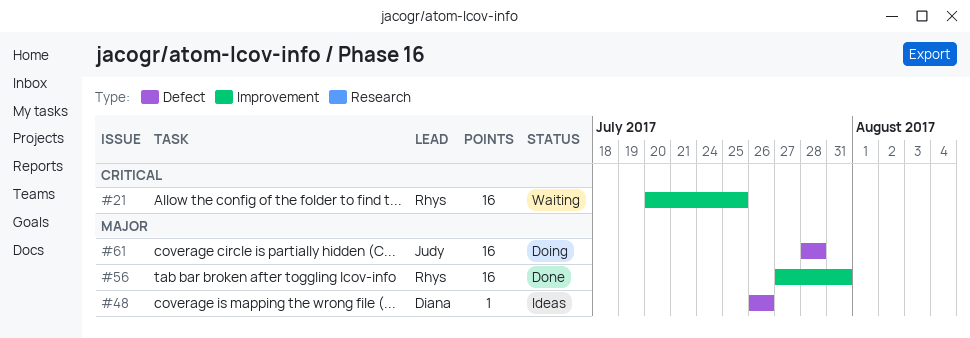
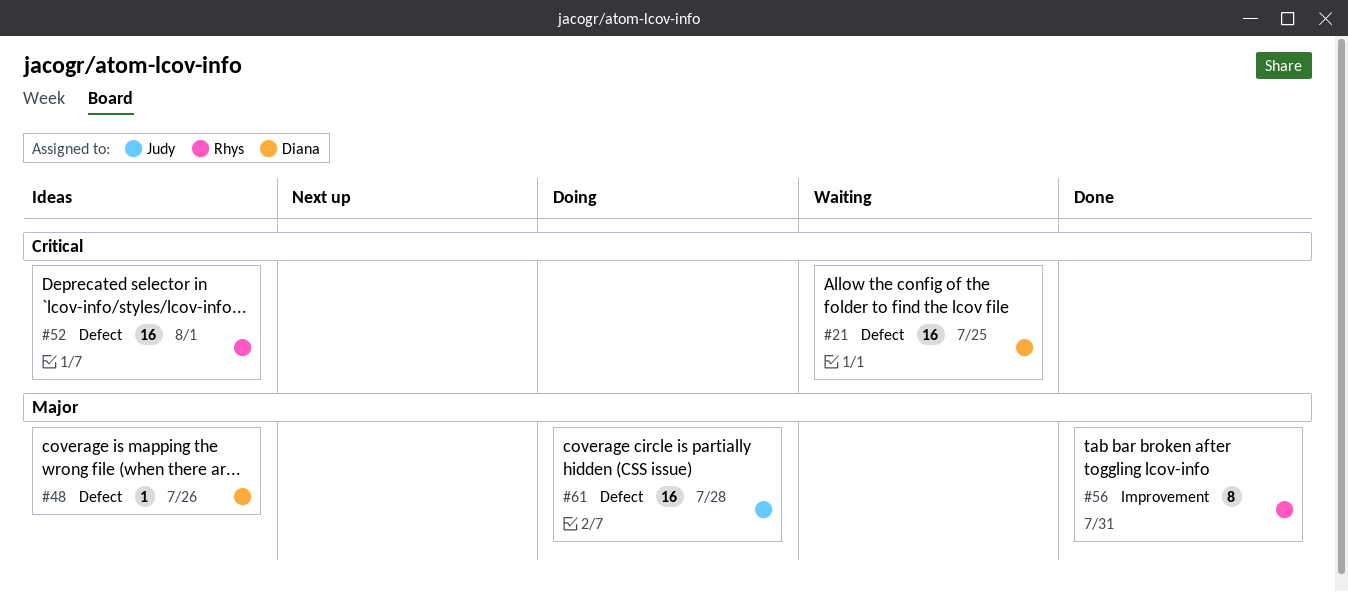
#21, owner: Rhys -> Diana
#21, label: Improvement -> Defect
#52: none -> present
#56, estimate: 16 -> 8

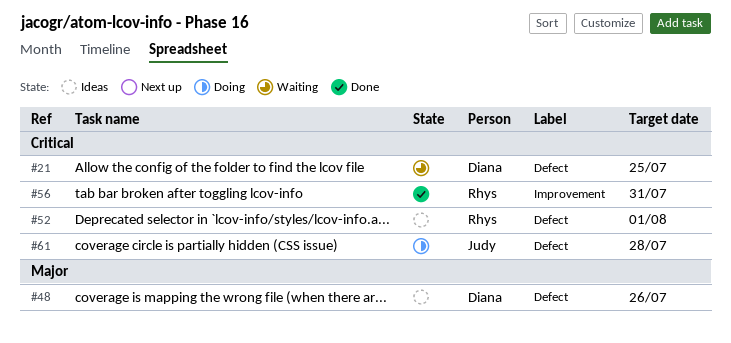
#56, priority: Major -> Critical
#61, priority: Major -> Critical

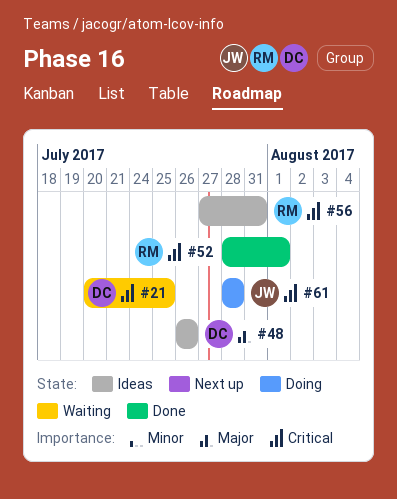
#52, status: Ideas -> Done
#56, status: Done -> Ideas

